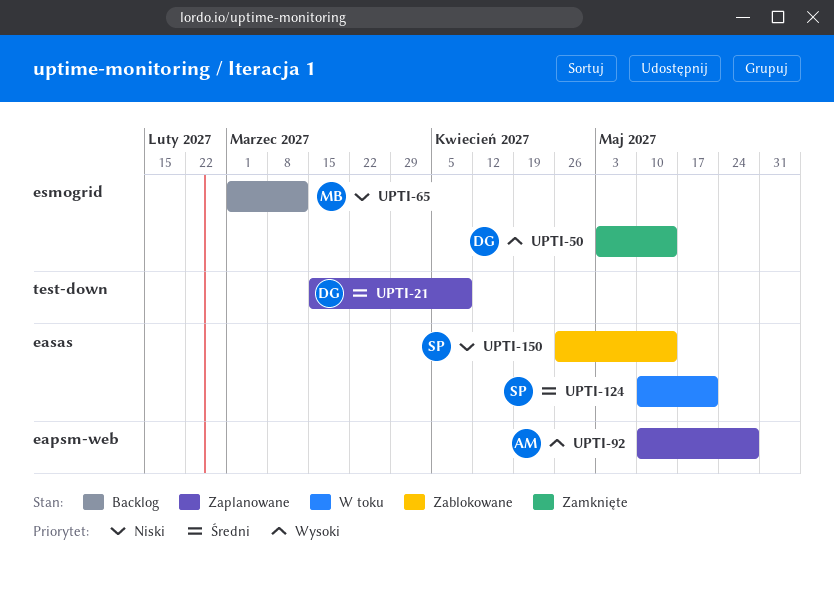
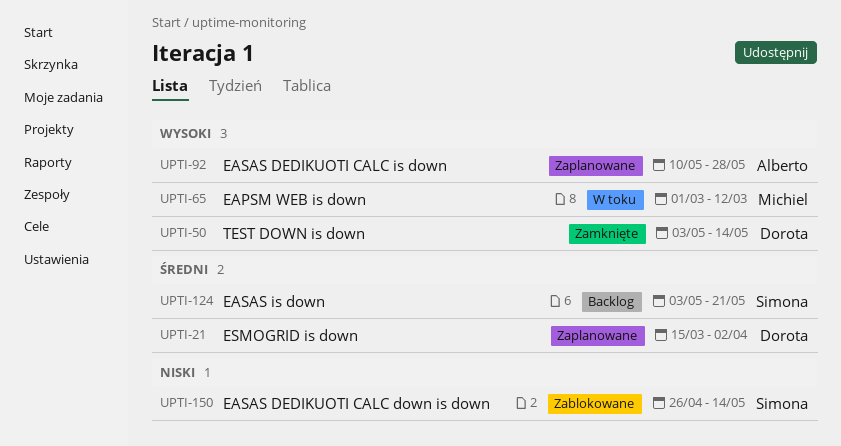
UPTI-21, due: Apr 9 -> Apr 2
UPTI-65, status: Backlog -> W toku
UPTI-65, priority: Niski -> Wysoki
UPTI-124, status: W toku -> Backlog
UPTI-124, start: May 10 -> May 3

